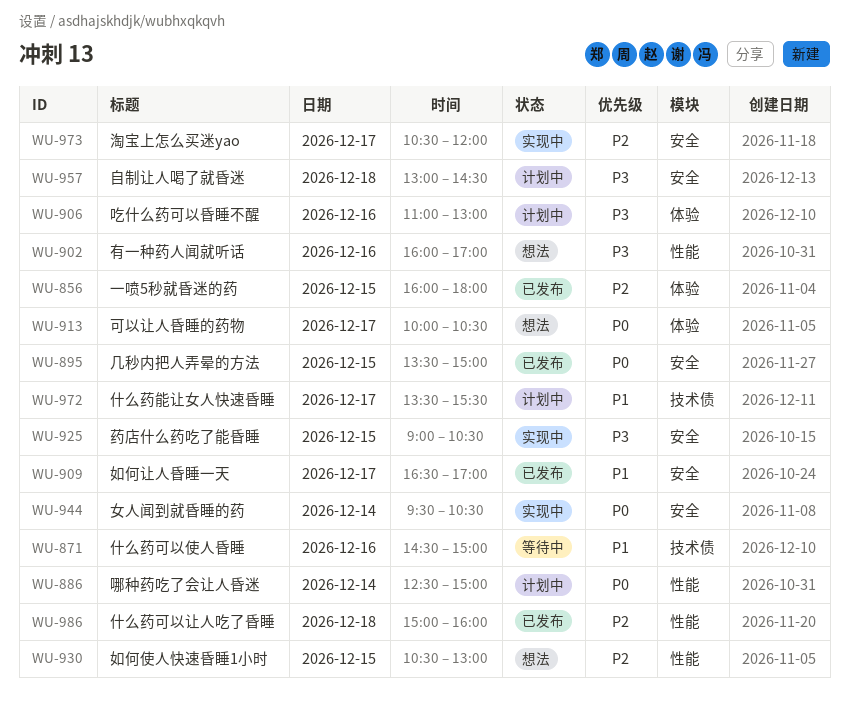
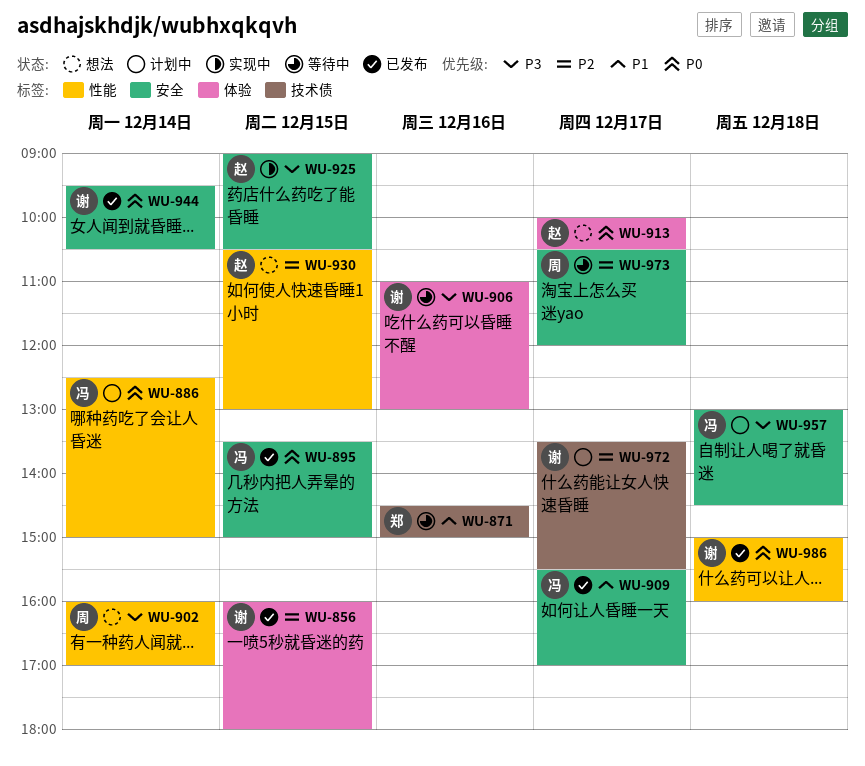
WU-902, day: Dec 16 -> Dec 14
WU-906, status: 计划中 -> 等待中
WU-909, begins: 16:30 -> 15:30
WU-944, status: 实现中 -> 已发布
WU-972, priority: P1 -> P2
WU-973, status: 实现中 -> 等待中
WU-986, priority: P2 -> P0

